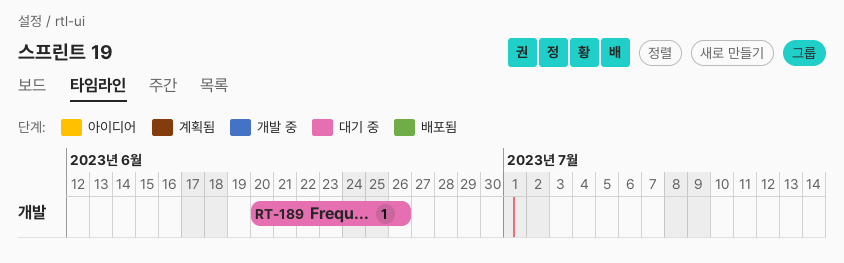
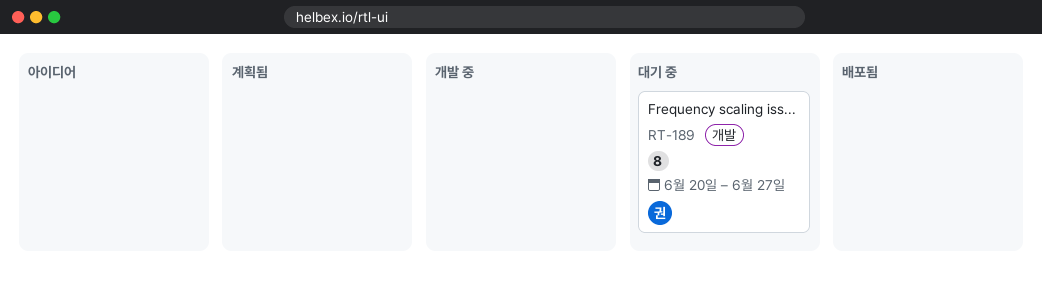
RT-189, estimate: 1 -> 8
RT-189, due: Jun 26 -> Jun 27

